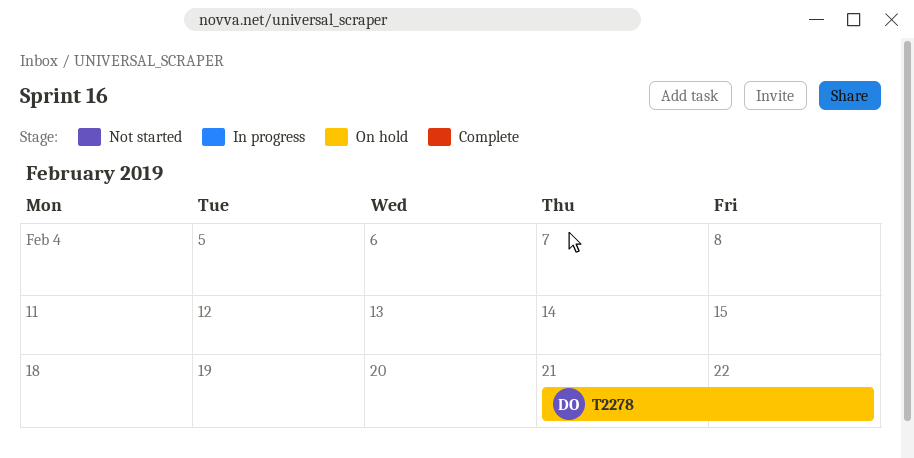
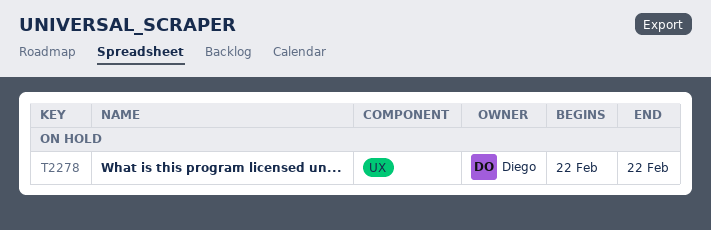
T2278, start: Feb 21 -> Feb 22

